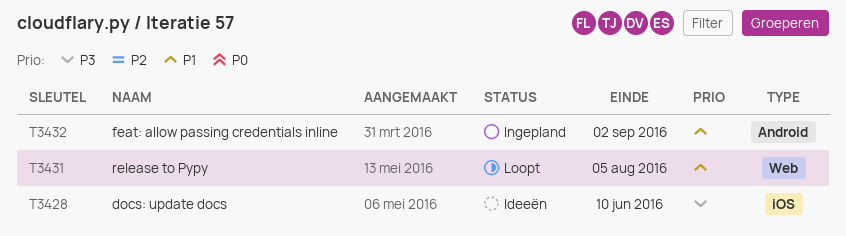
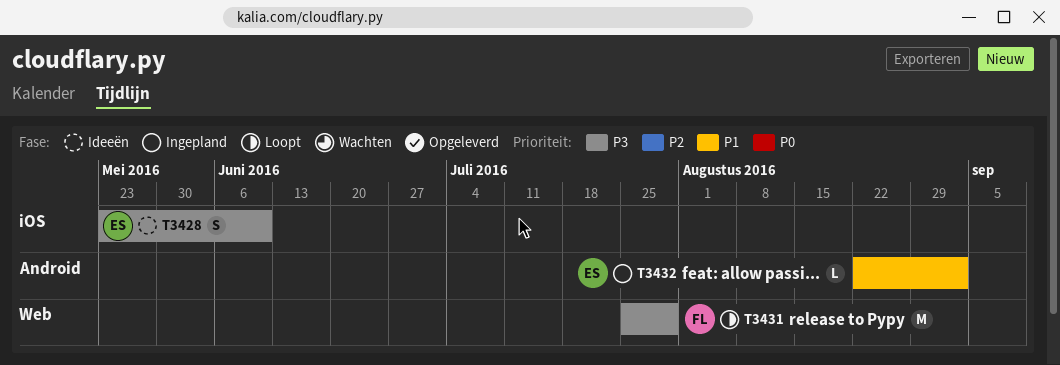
T3431, priority: P1 -> P3
T3431, due: Aug 5 -> Jul 29

